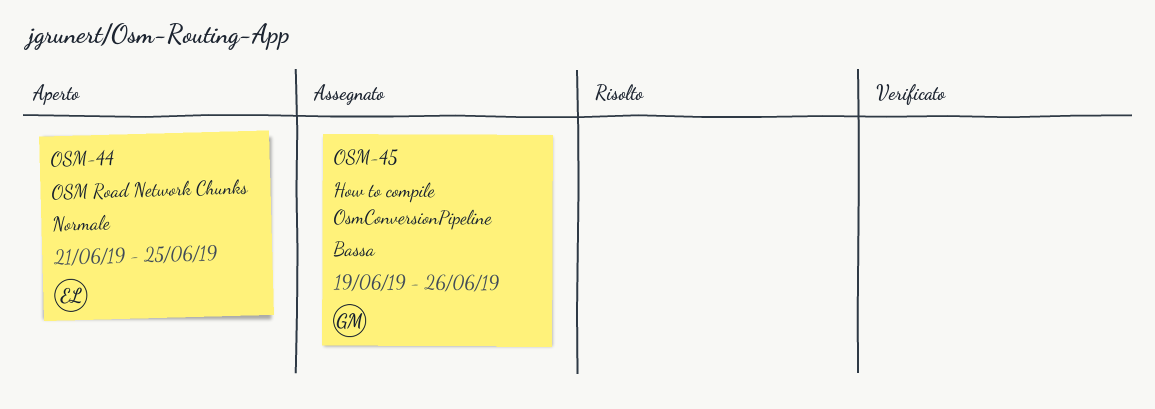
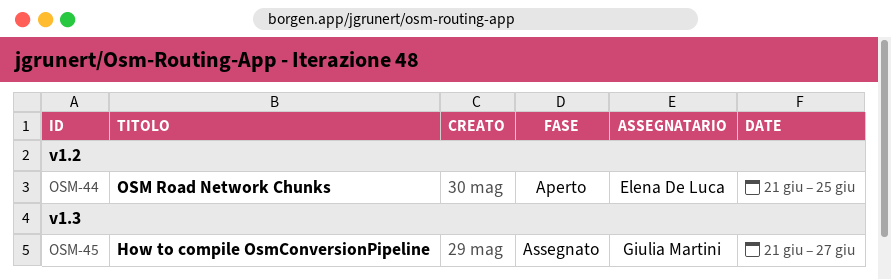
OSM-45, start: Jun 19 -> Jun 21
OSM-45, due: Jun 26 -> Jun 27

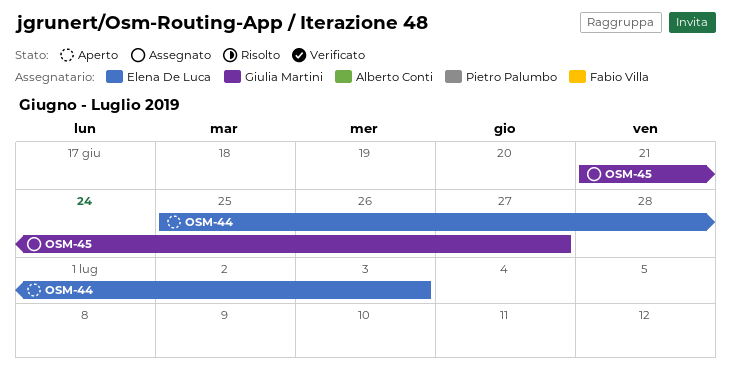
OSM-44, start: Jun 21 -> Jun 25
OSM-44, due: Jun 25 -> Jul 3

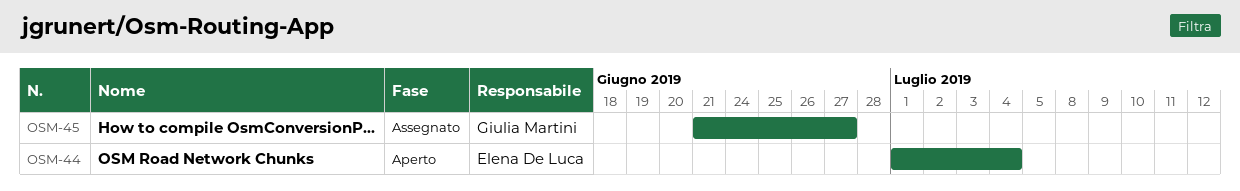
OSM-44, start: Jun 25 -> Jul 1
OSM-44, due: Jul 3 -> Jul 4

